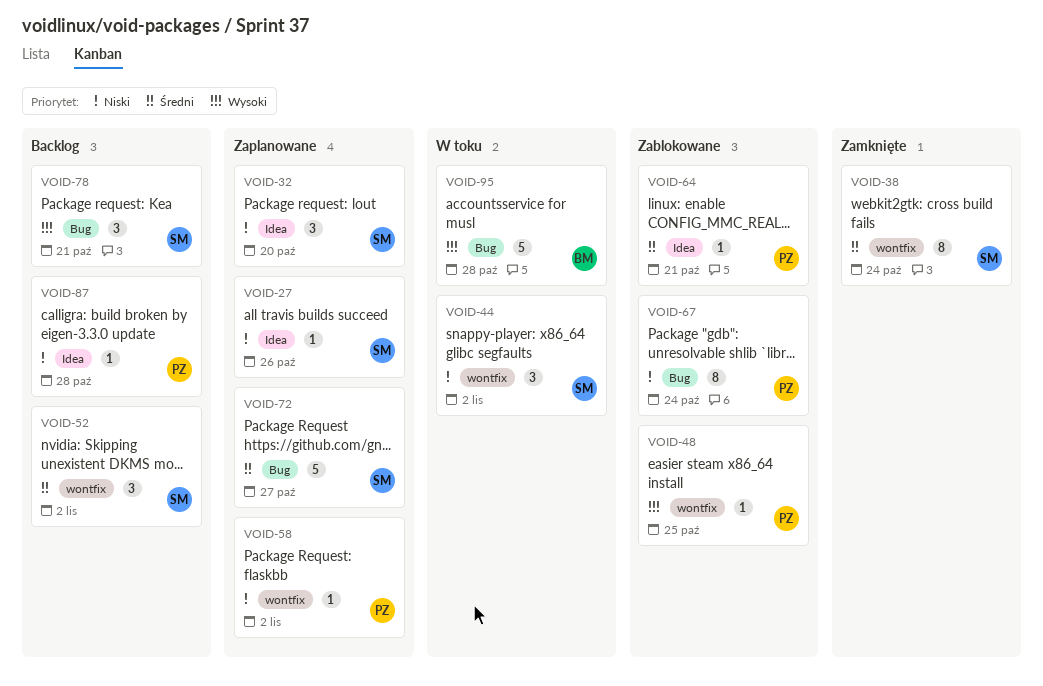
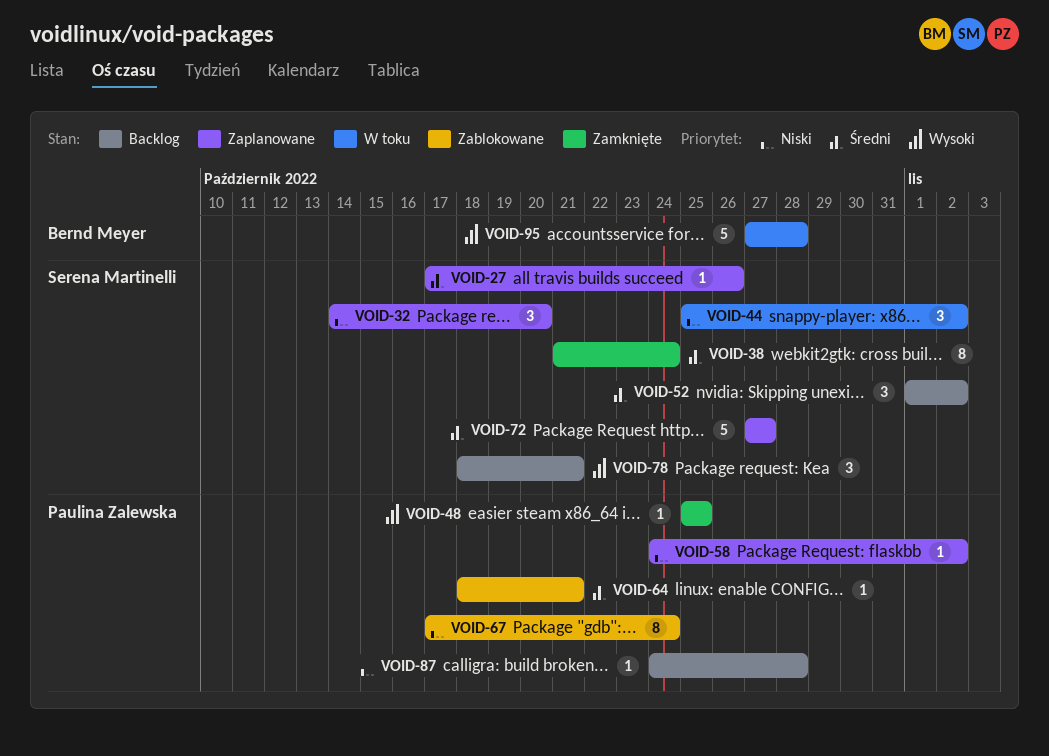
VOID-27, priority: Niski -> Średni
VOID-48, status: Zablokowane -> Zamknięte

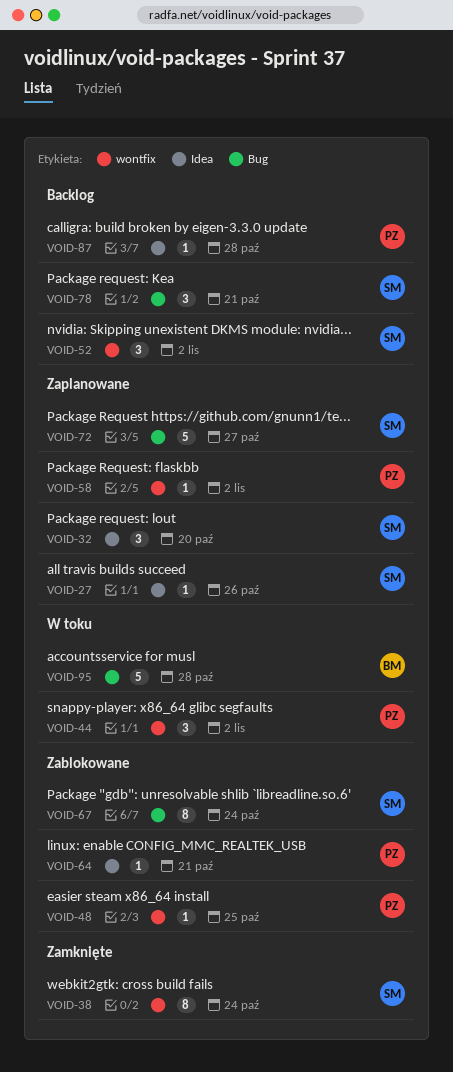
VOID-44, owner: Serena Martinelli -> Paulina Zalewska
VOID-48, status: Zamknięte -> Zablokowane
VOID-67, owner: Paulina Zalewska -> Serena Martinelli

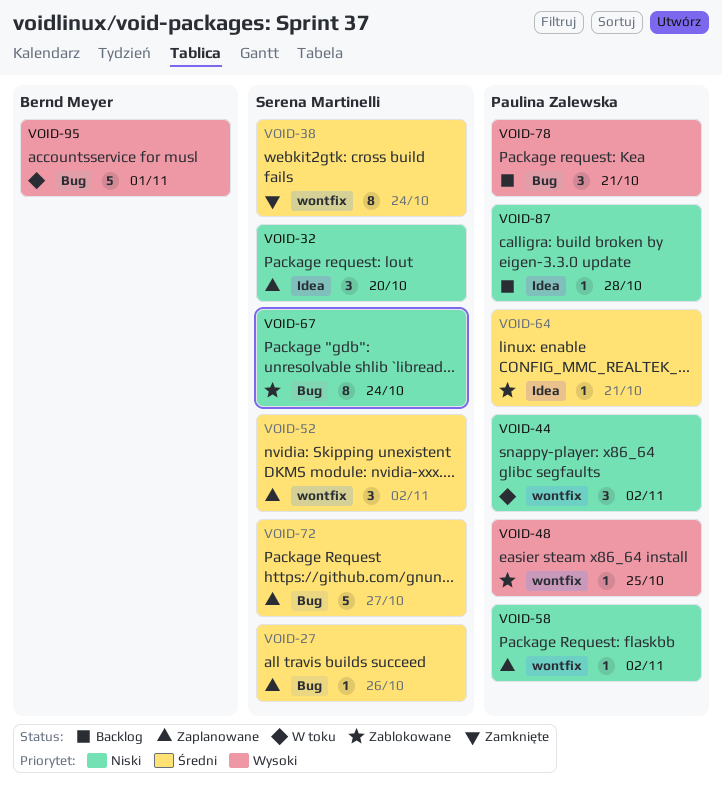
VOID-27, label: Idea -> Bug
VOID-52, status: Backlog -> Zaplanowane
VOID-78, owner: Serena Martinelli -> Paulina Zalewska
VOID-95, due: Oct 28 -> Nov 1

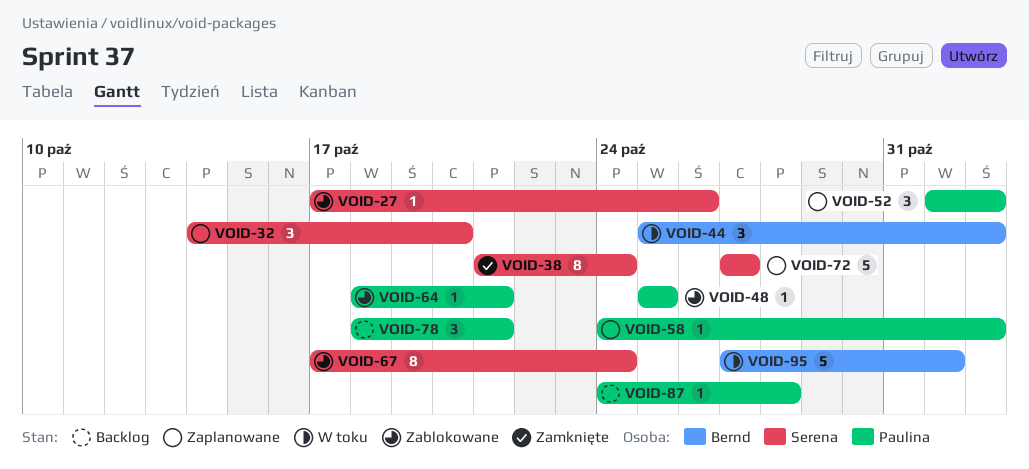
VOID-27, status: Zaplanowane -> Zablokowane
VOID-44, owner: Paulina Zalewska -> Bernd Meyer
VOID-52, owner: Serena Martinelli -> Paulina Zalewska

